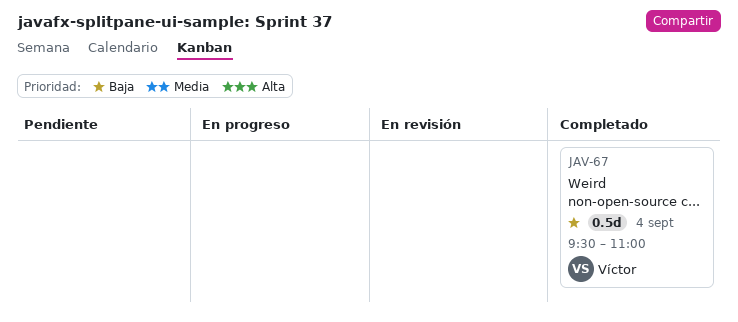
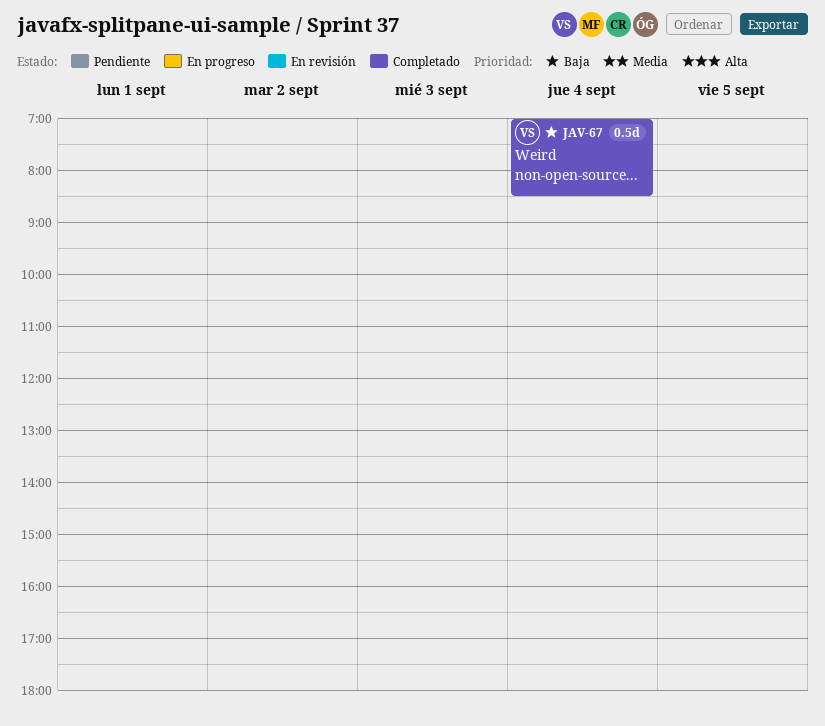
JAV-67, begins: 09:30 -> 07:00
JAV-67, ends: 11:00 -> 08:30

